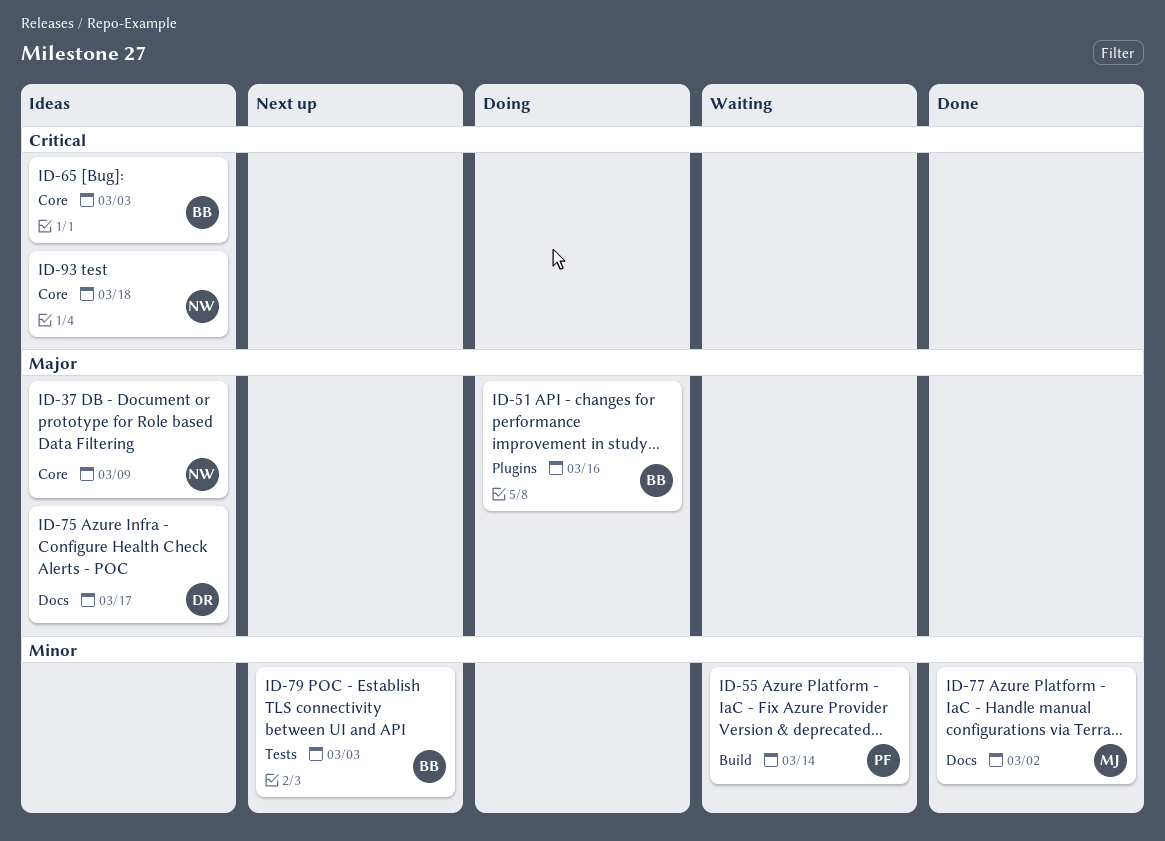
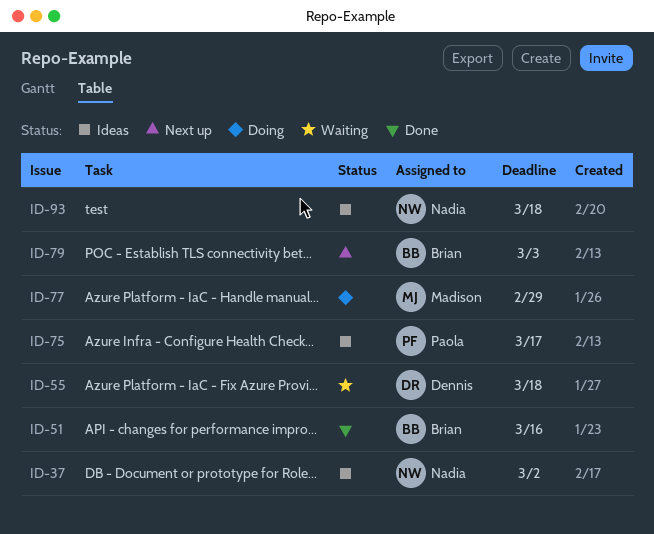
ID-37, due: Mar 9 -> Mar 2
ID-51, status: Doing -> Done
ID-55, owner: Paola -> Dennis
ID-55, due: Mar 14 -> Mar 18
ID-65: present -> none
ID-75, owner: Dennis -> Paola
ID-77, status: Done -> Doing
ID-77, due: Mar 2 -> Feb 29

